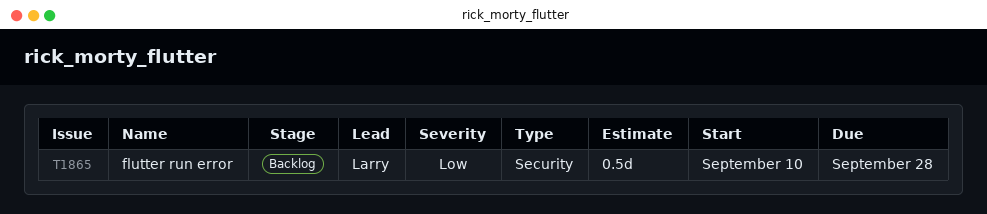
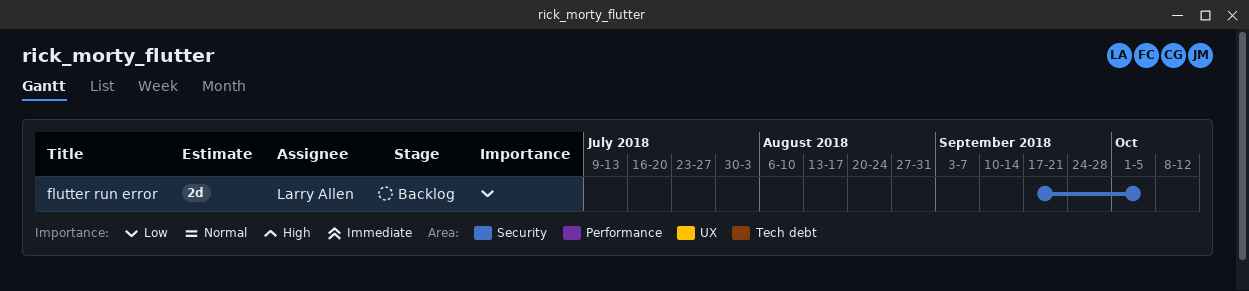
flutter run error, estimate: 0.5d -> 2d
flutter run error, start: Sep 10 -> Sep 17
flutter run error, due: Sep 28 -> Oct 5

